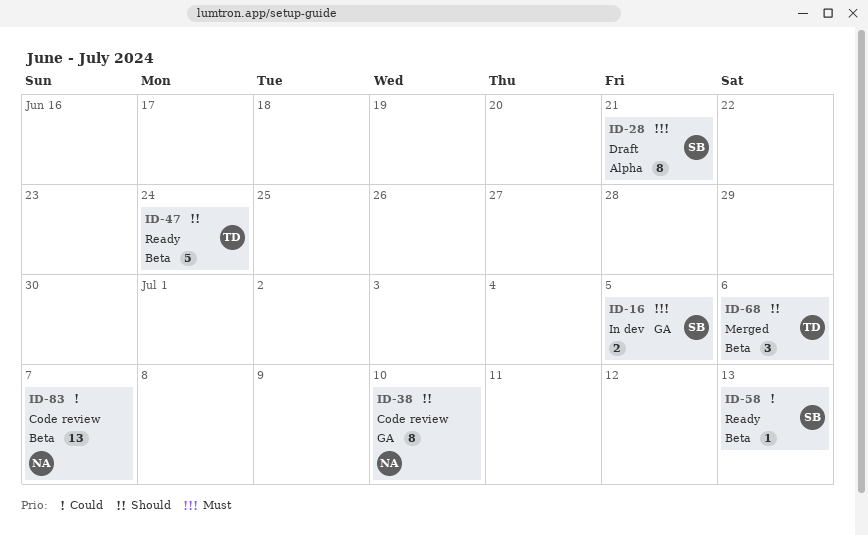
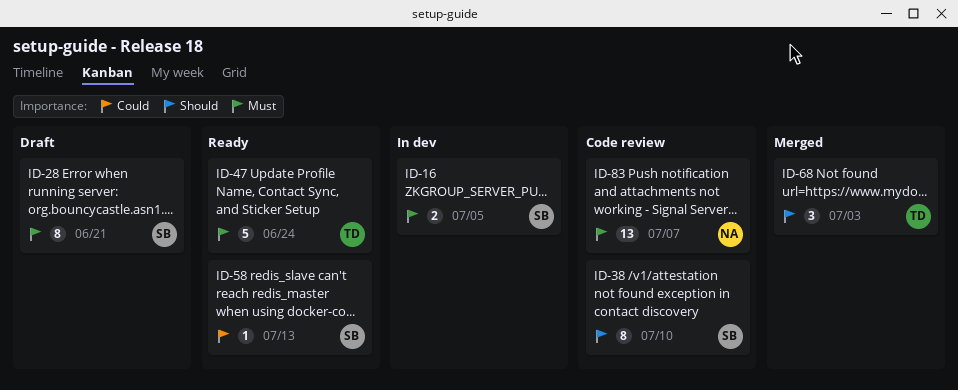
ID-38, owner: NA -> SB
ID-47, priority: Should -> Must
ID-68, due: Jul 6 -> Jul 3
ID-83, priority: Could -> Must

